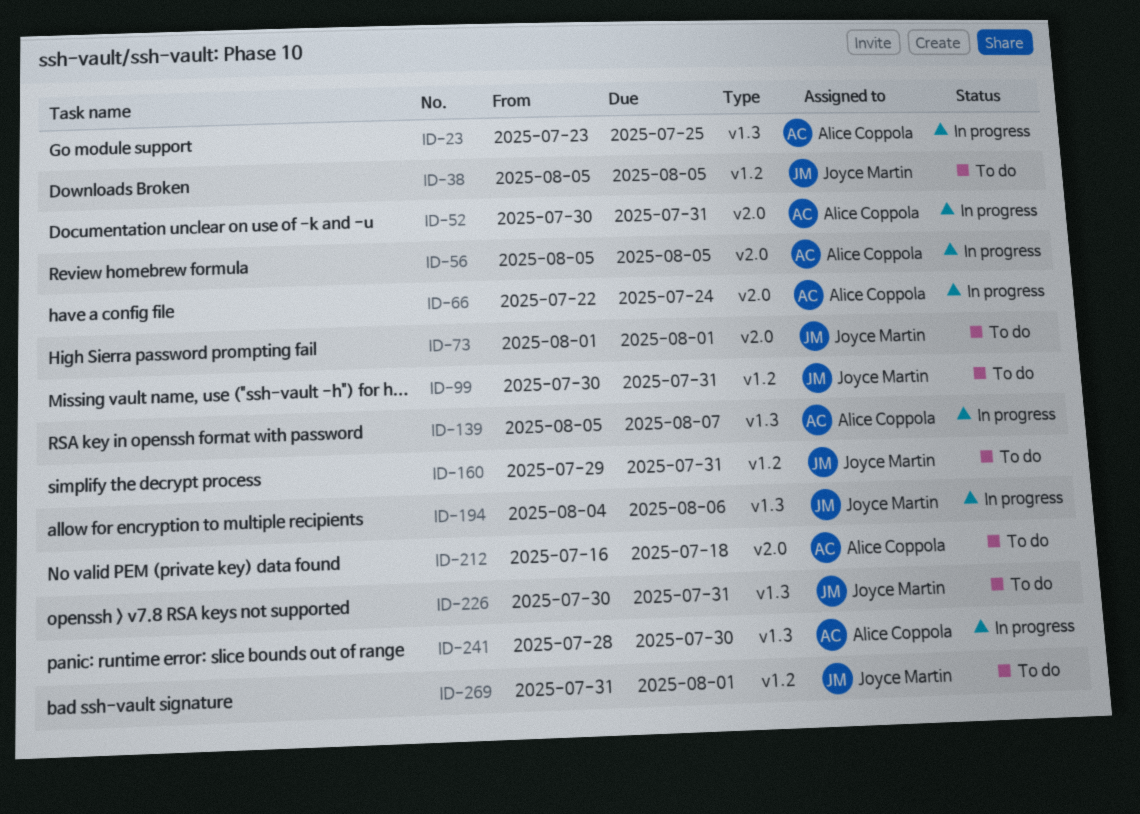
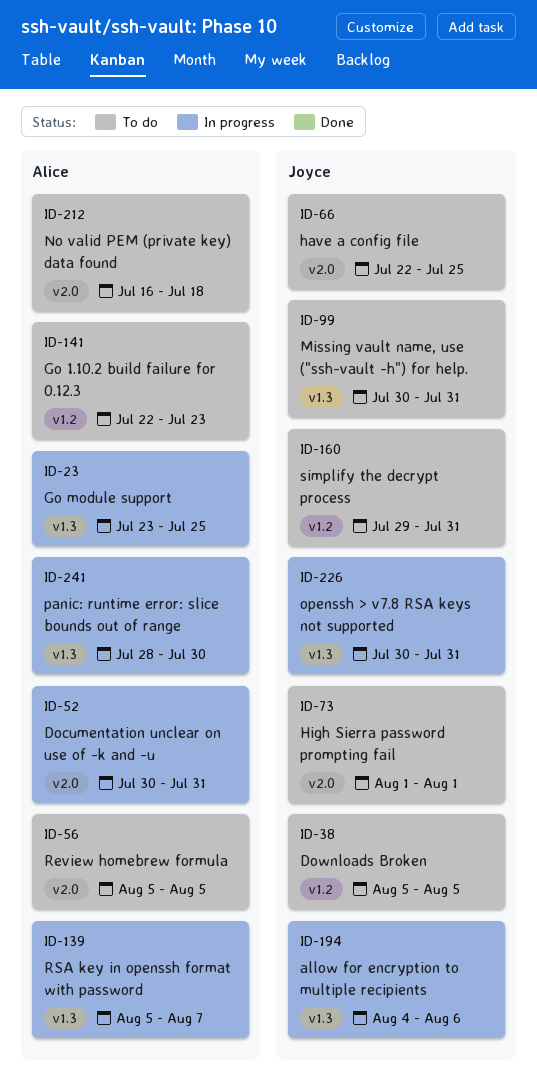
ID-56, status: In progress -> To do
ID-66, status: In progress -> To do
ID-66, owner: Alice Coppola -> Joyce Martin
ID-66, due: Jul 24 -> Jul 25
ID-99, label: v1.2 -> v1.3
ID-141: none -> present
ID-226, status: To do -> In progress
ID-269: present -> none

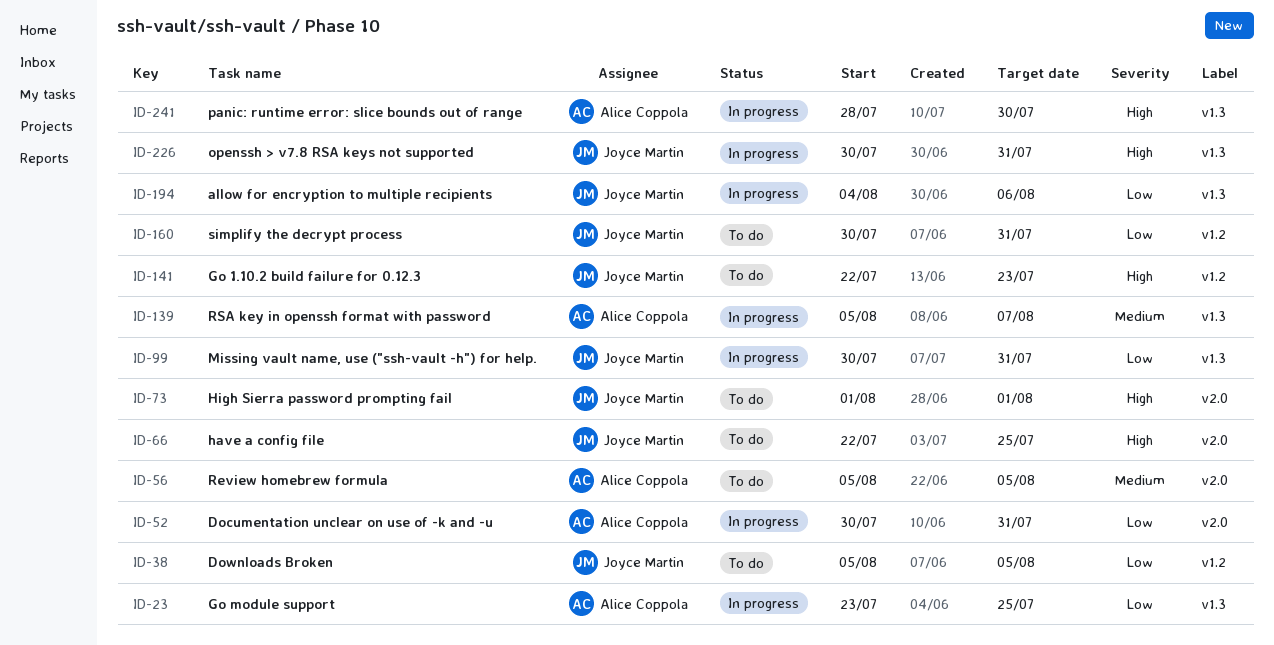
ID-99, status: To do -> In progress
ID-141, owner: Alice Coppola -> Joyce Martin
ID-160, start: Jul 29 -> Jul 30
ID-212: present -> none

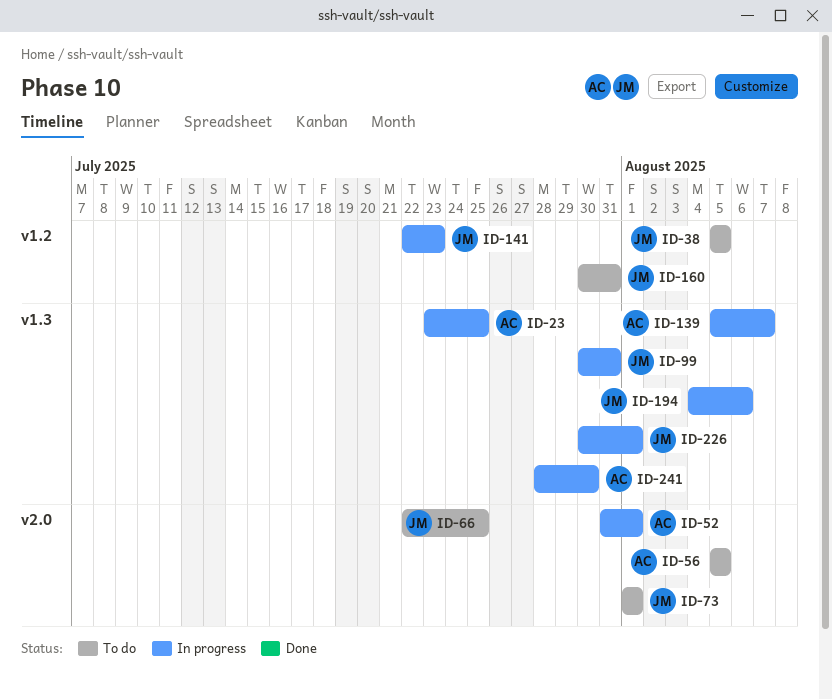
ID-52, start: Jul 30 -> Jul 31
ID-52, due: Jul 31 -> Aug 1
ID-141, status: To do -> In progress
ID-226, due: Jul 31 -> Aug 1

